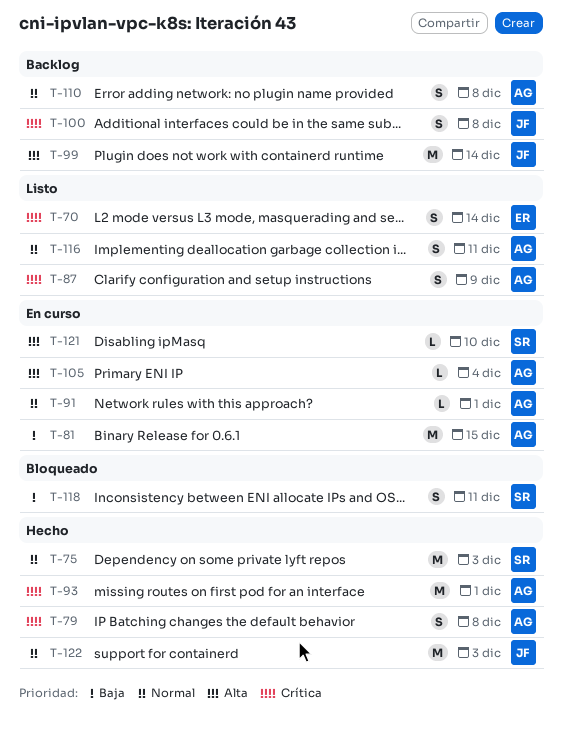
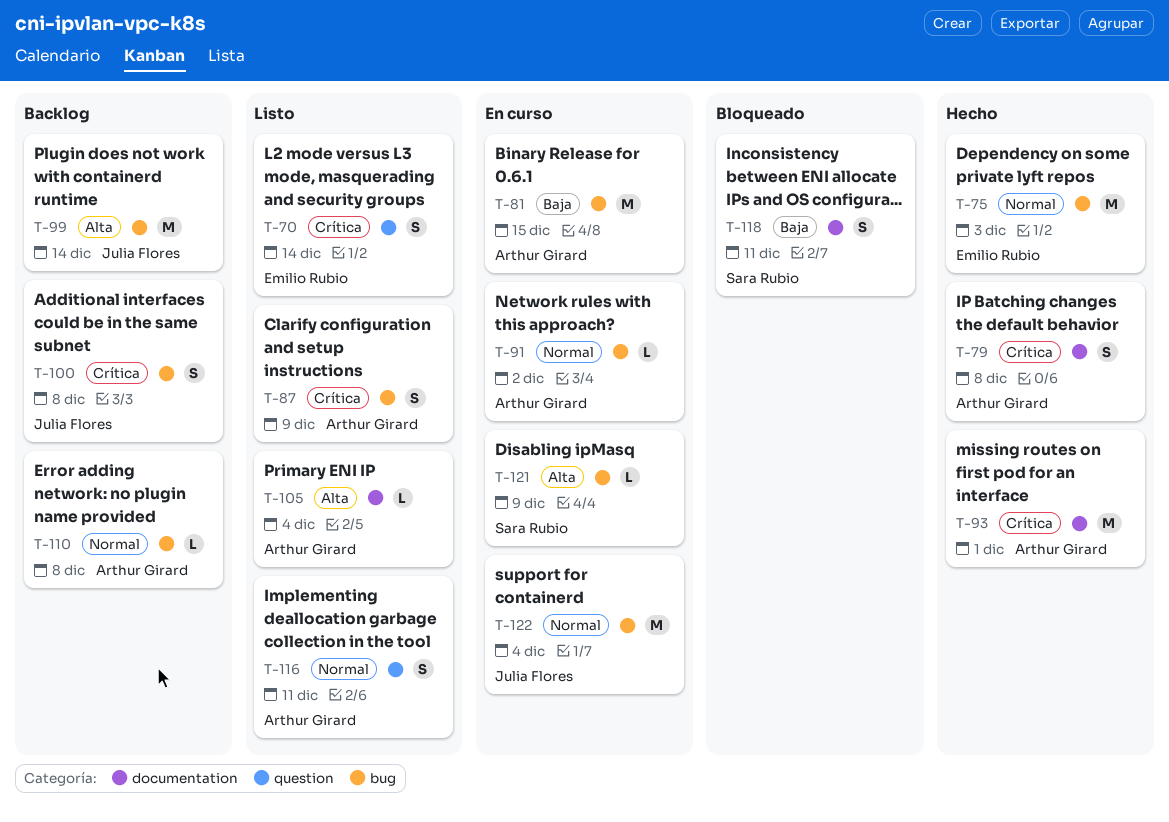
T-75, owner: Sara Rubio -> Emilio Rubio
T-91, due: Dec 1 -> Dec 2
T-105, status: En curso -> Listo
T-110, estimate: S -> L
T-121, due: Dec 10 -> Dec 9
T-122, status: Hecho -> En curso
T-122, due: Dec 3 -> Dec 4

